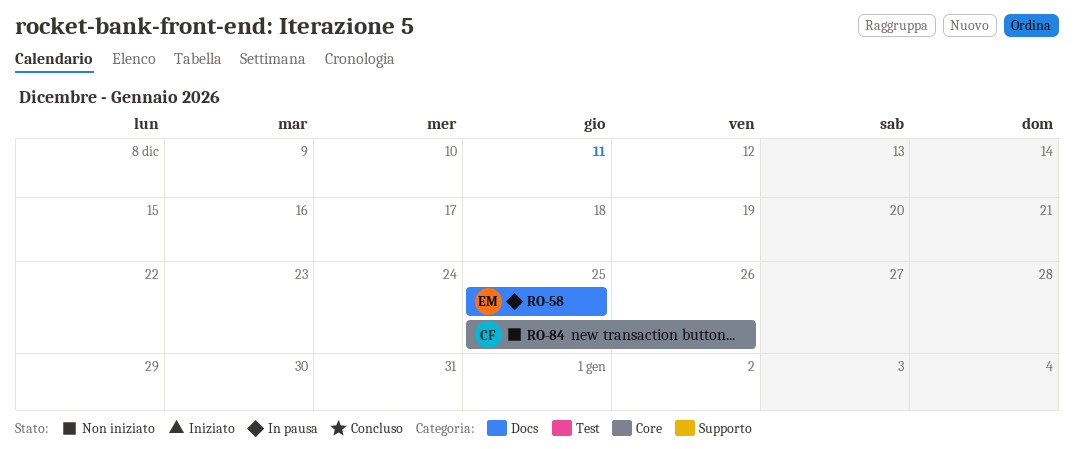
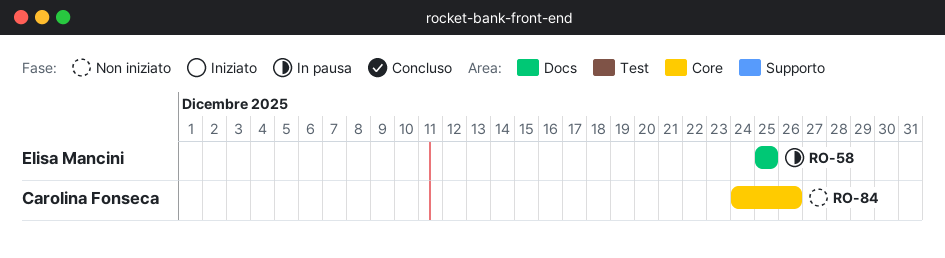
RO-84, start: Dec 25 -> Dec 24

